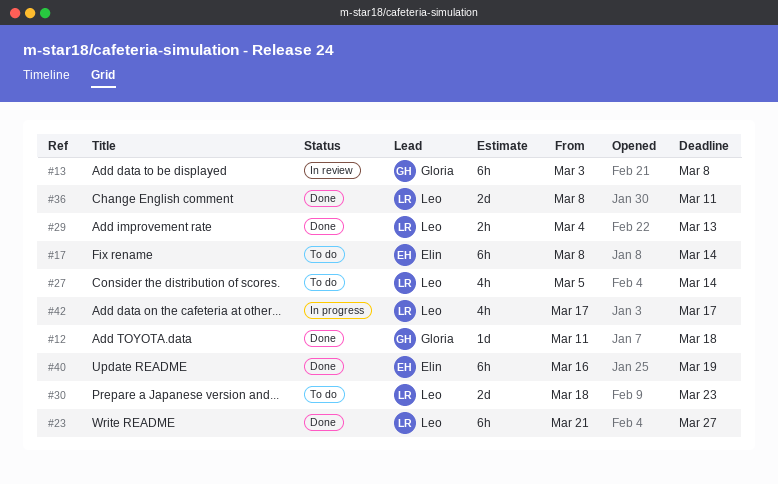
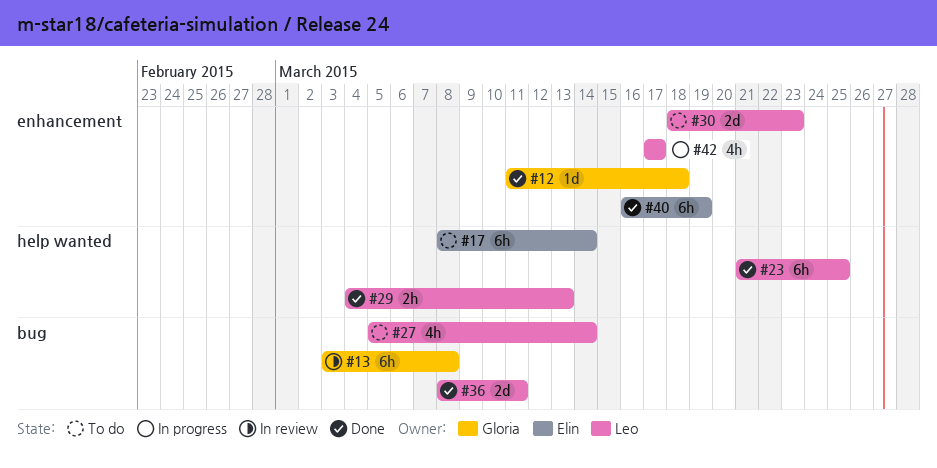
#23, due: Mar 27 -> Mar 25

